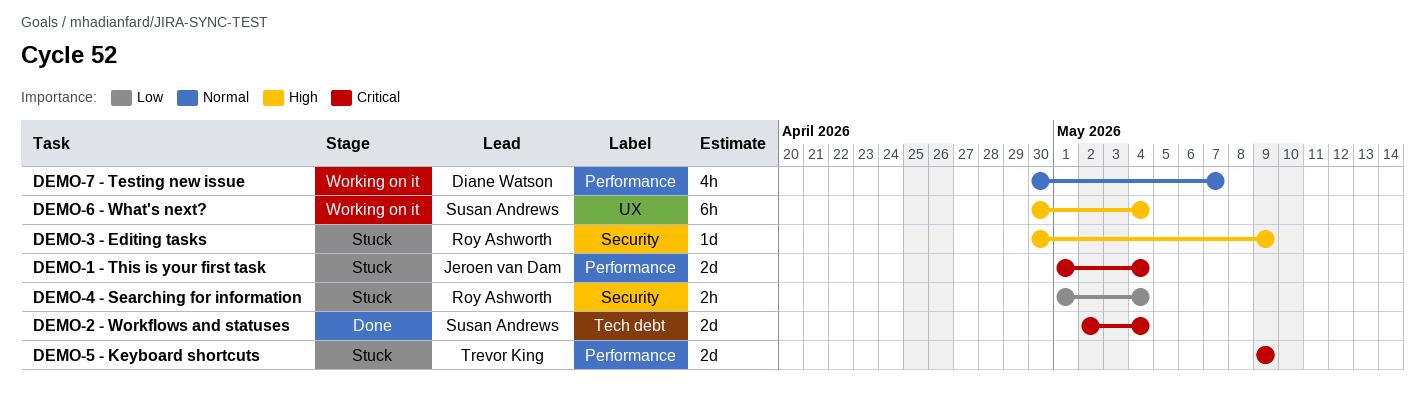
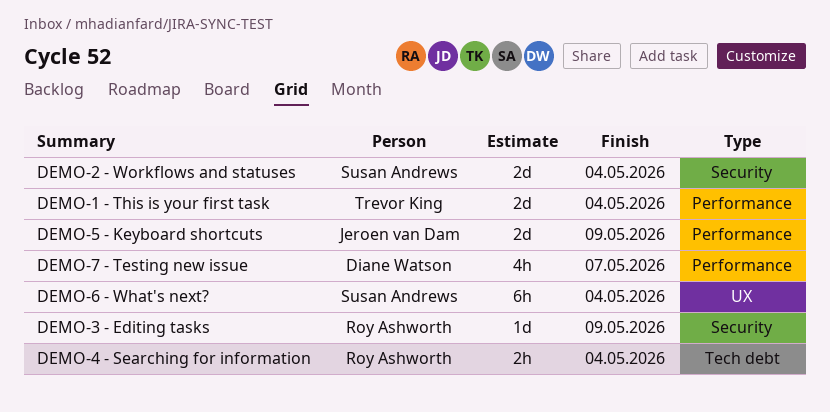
DEMO-1 ⁃ This is your first task, owner: Jeroen van Dam -> Trevor King
DEMO-2 ⁃ Workflows and statuses, label: Tech debt -> Security
DEMO-4 ⁃ Searching for information, label: Security -> Tech debt
DEMO-5 ⁃ Keyboard shortcuts, owner: Trevor King -> Jeroen van Dam

